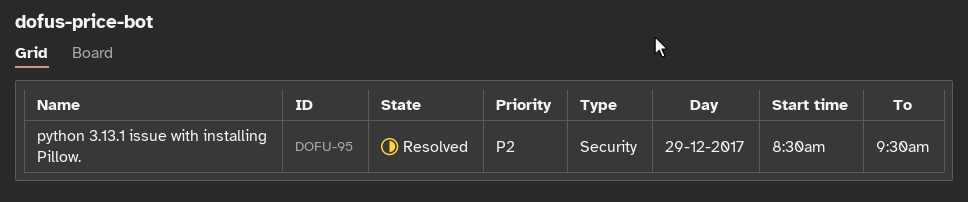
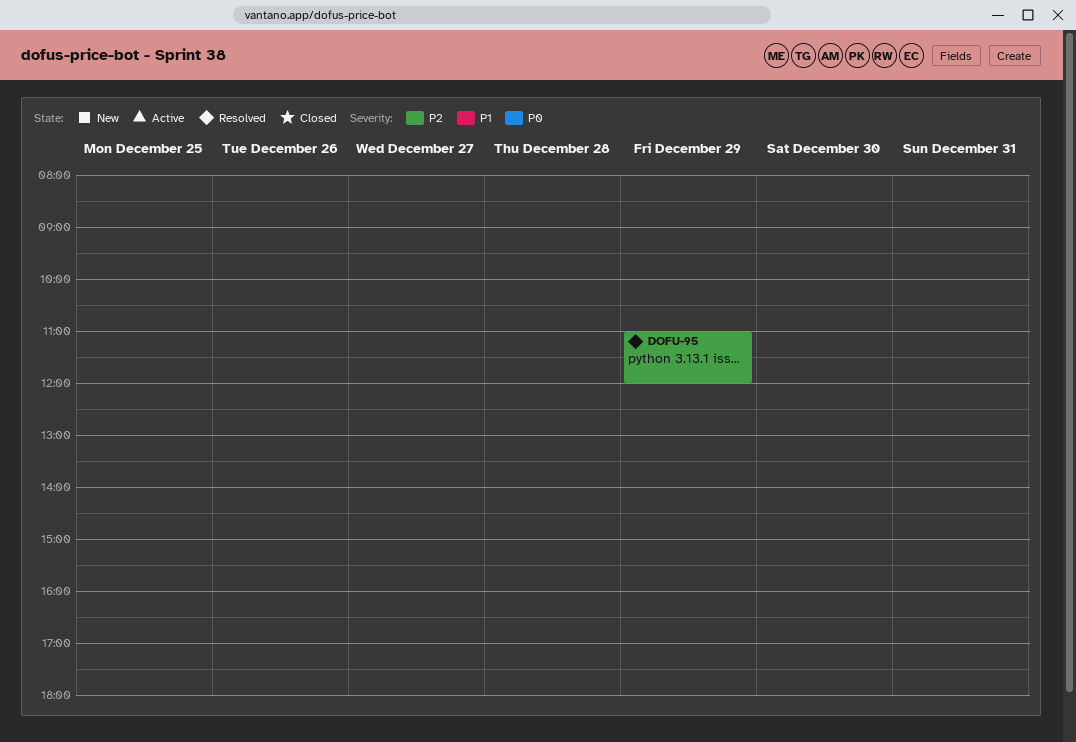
DOFU-95, begins: 08:30 -> 11:00
DOFU-95, ends: 09:30 -> 12:00

